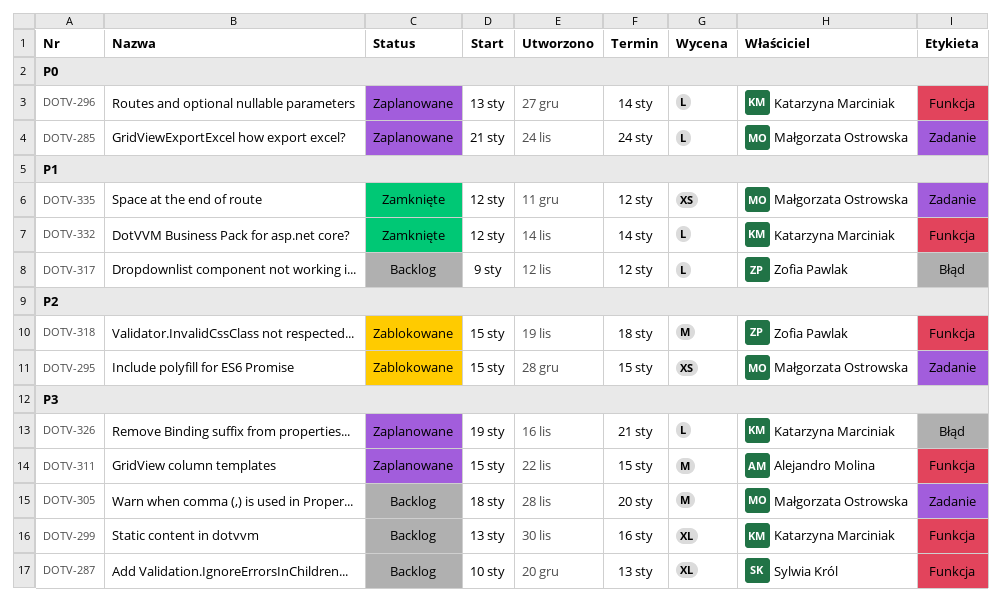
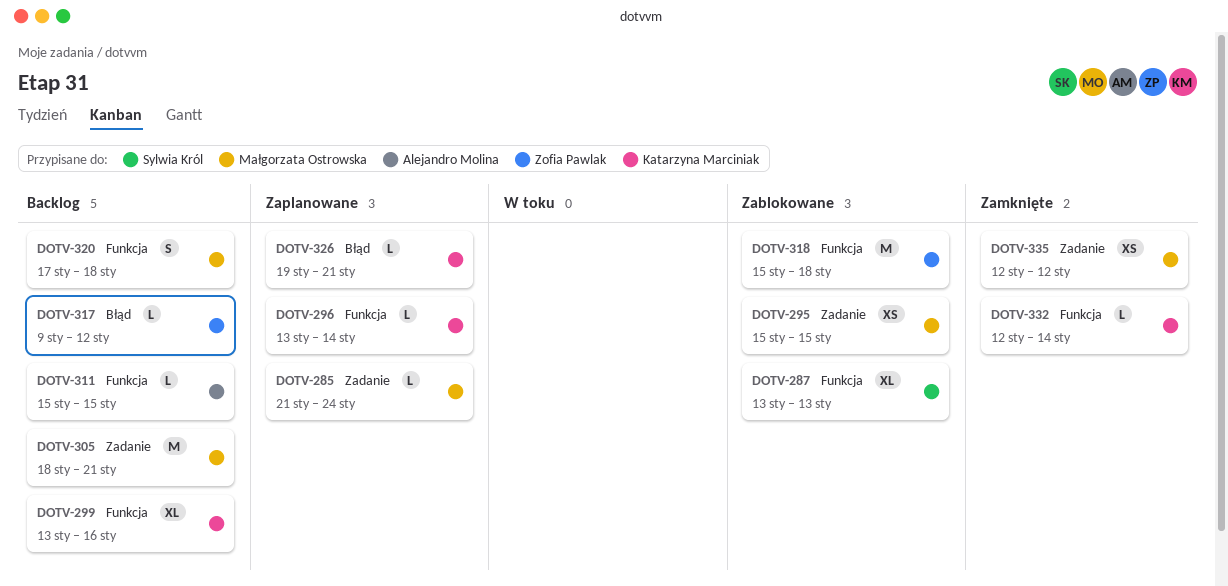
DOTV-287, status: Backlog -> Zablokowane
DOTV-287, start: Jan 10 -> Jan 13
DOTV-305, due: Jan 20 -> Jan 21
DOTV-311, status: Zaplanowane -> Backlog
DOTV-311, estimate: M -> L
DOTV-320: none -> present

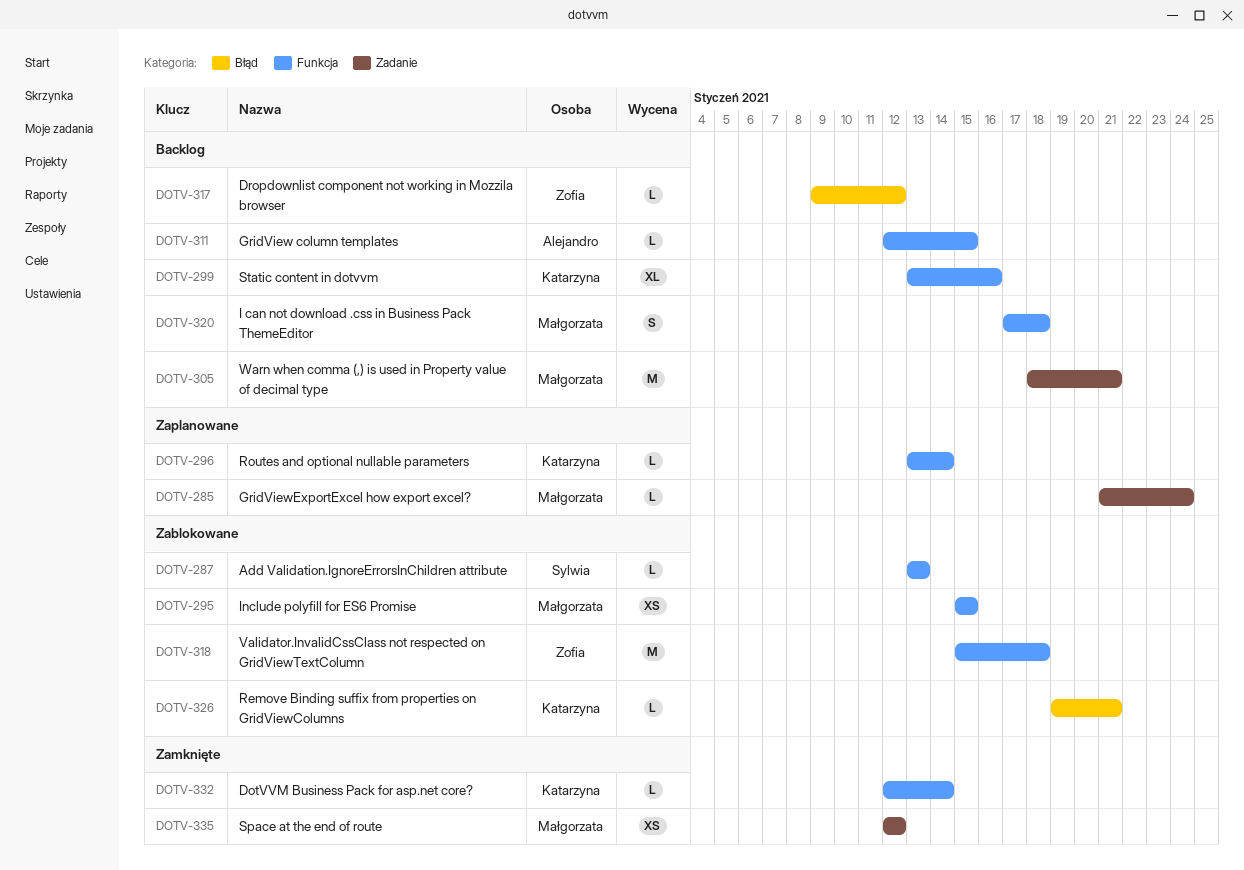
DOTV-287, estimate: XL -> L
DOTV-295, label: Zadanie -> Funkcja
DOTV-311, start: Jan 15 -> Jan 12
DOTV-326, status: Zaplanowane -> Zablokowane

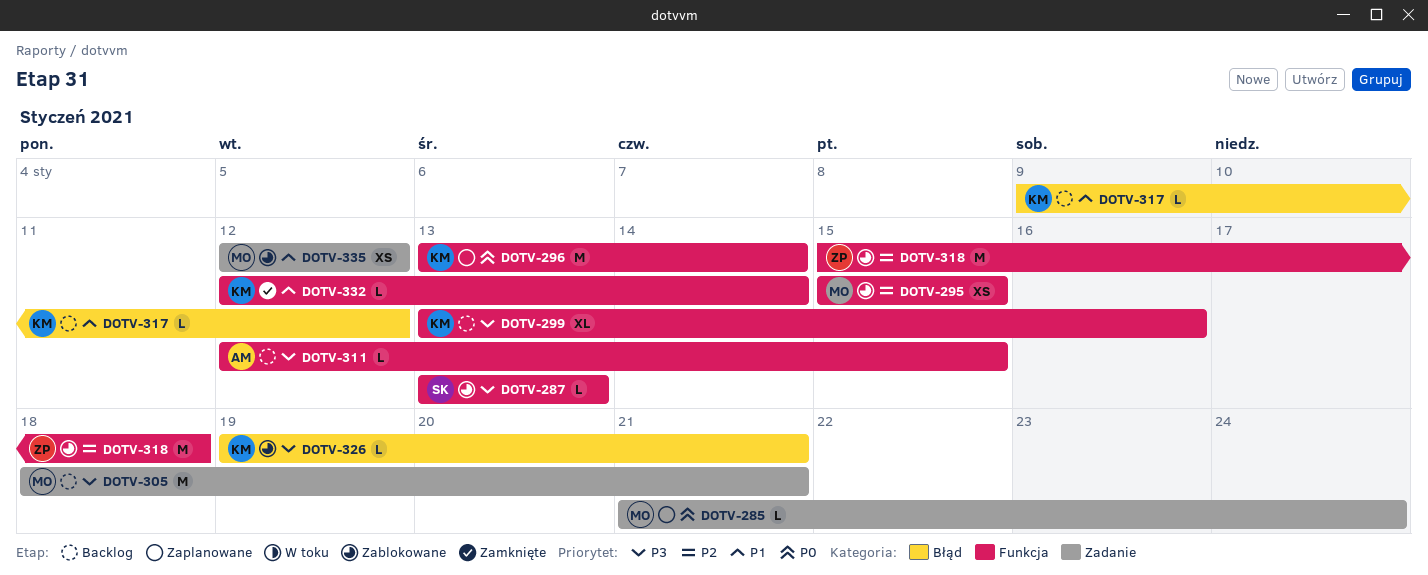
DOTV-296, estimate: L -> M
DOTV-317, owner: Zofia -> Katarzyna
DOTV-320: present -> none
DOTV-335, status: Zamknięte -> Zablokowane

